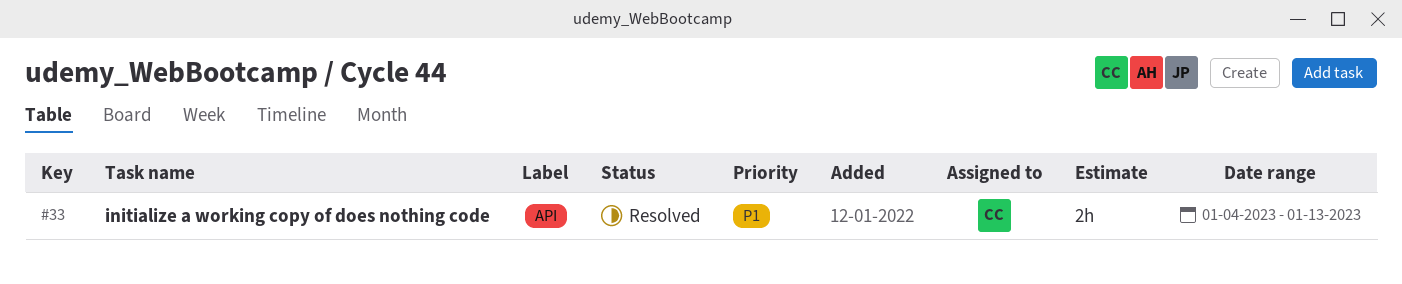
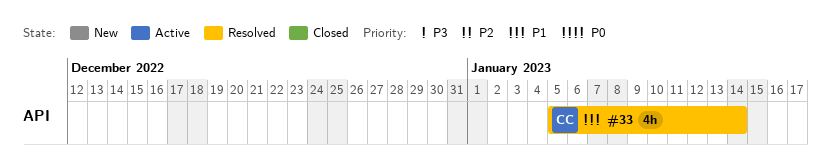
#33, estimate: 2h -> 4h
#33, start: Jan 4 -> Jan 5
#33, due: Jan 13 -> Jan 14

